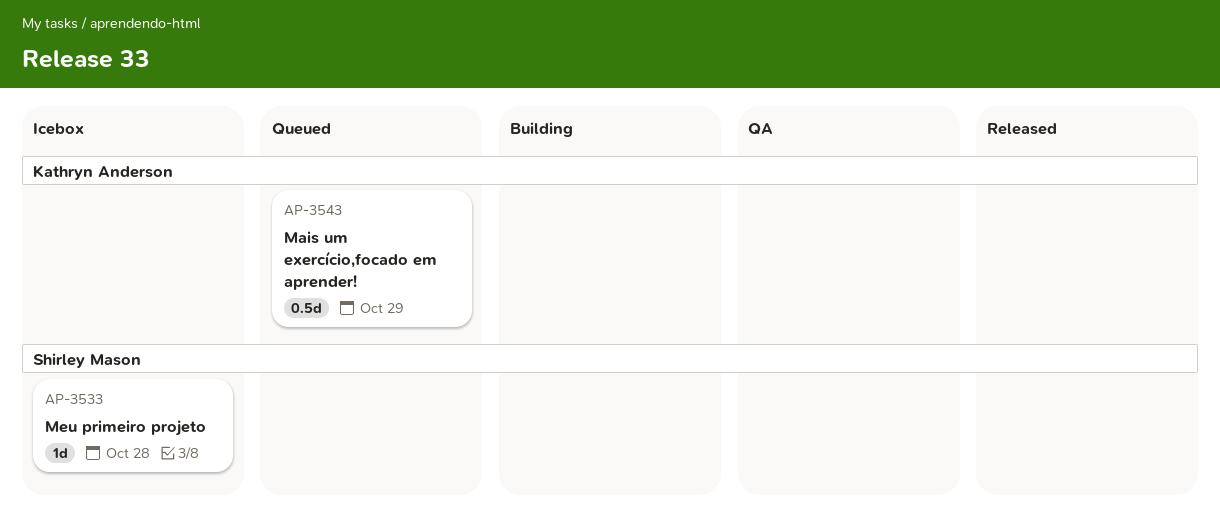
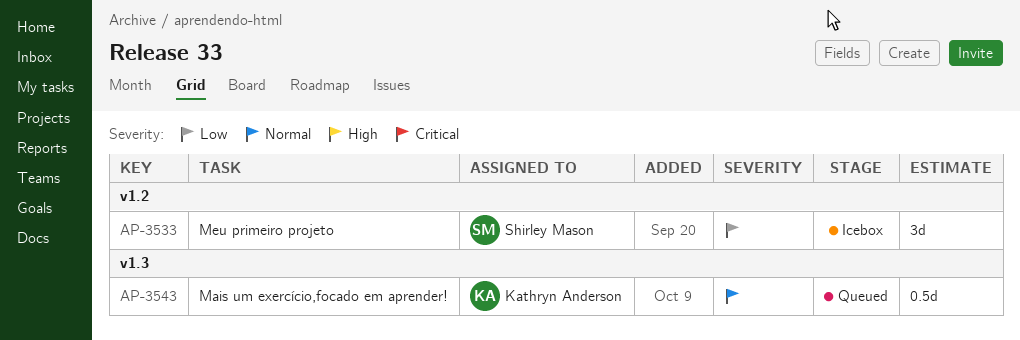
AP-3533, estimate: 1d -> 3d

